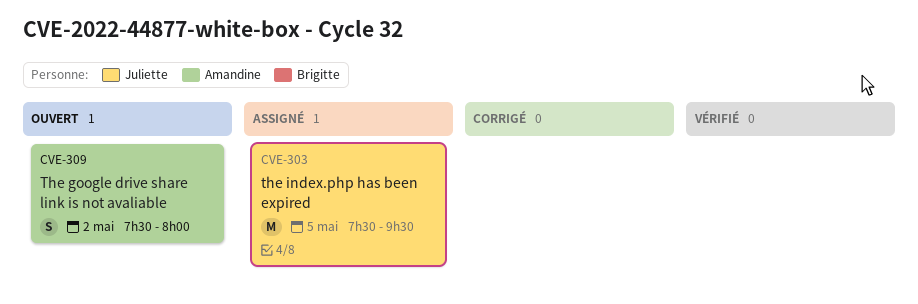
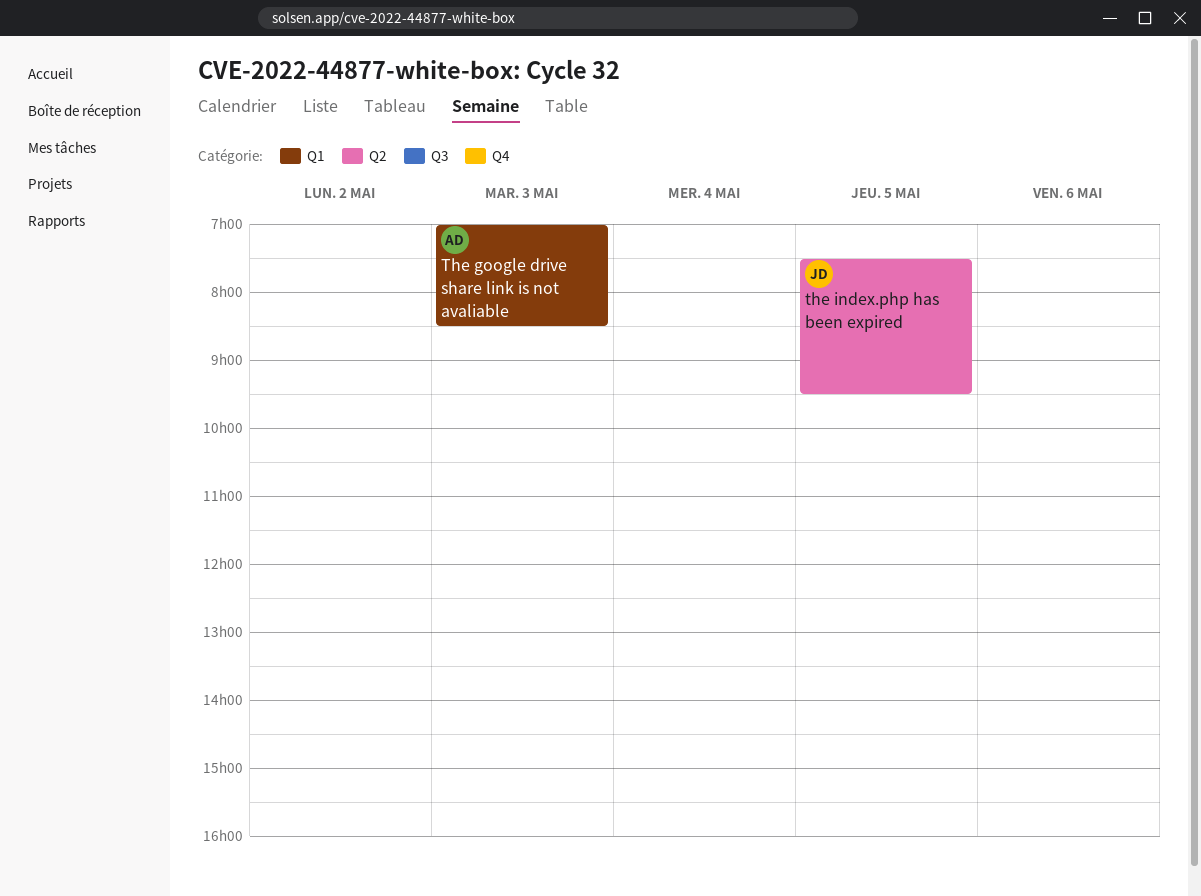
The google drive share link is not avaliable, day: May 2 -> May 3
The google drive share link is not avaliable, begins: 07:30 -> 07:00
The google drive share link is not avaliable, ends: 08:00 -> 08:30

